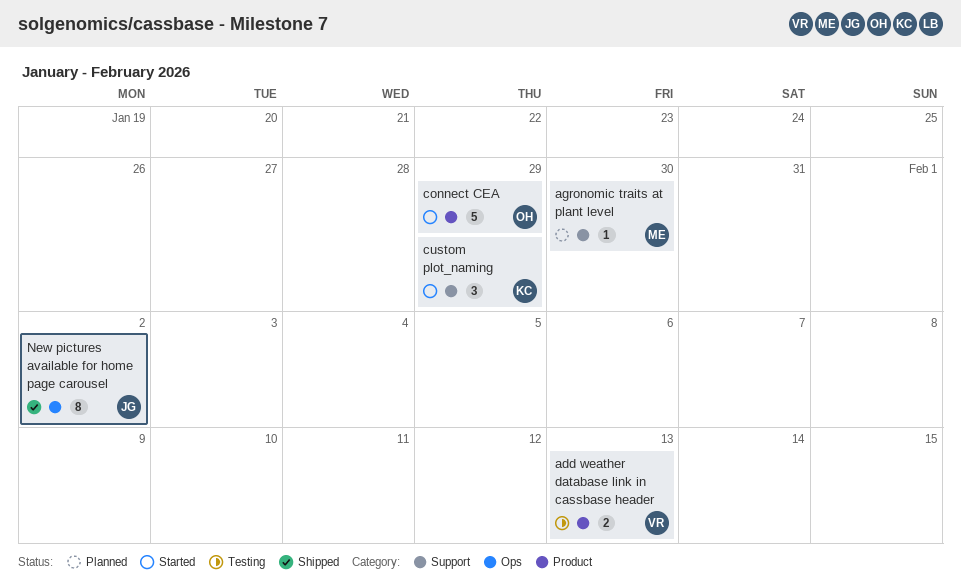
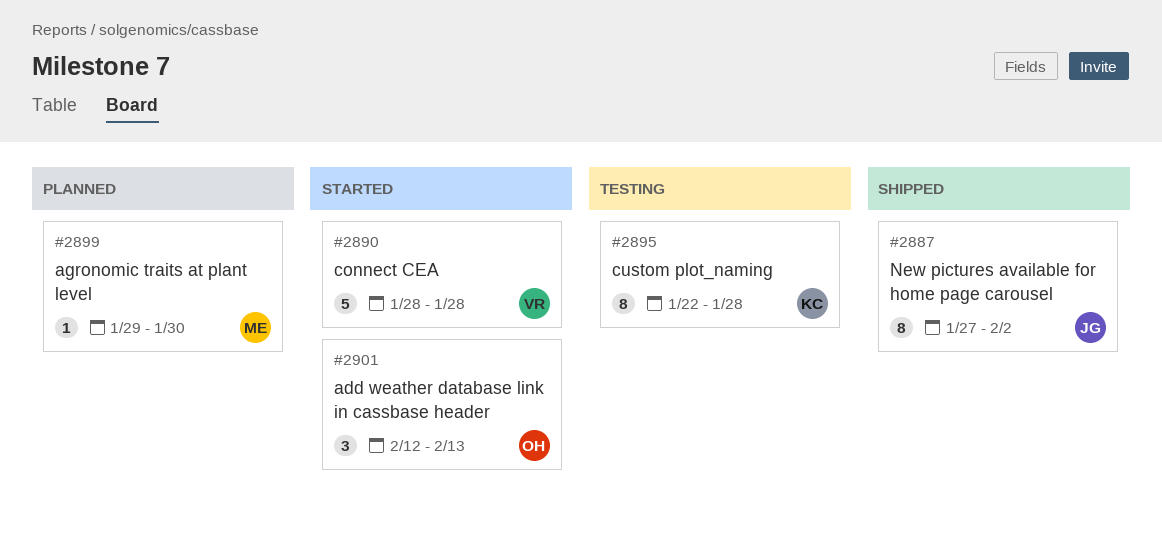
add weather database link in cassbase header, status: Testing -> Started
add weather database link in cassbase header, owner: VR -> OH
add weather database link in cassbase header, estimate: 2 -> 3
connect CEA, owner: OH -> VR
connect CEA, due: Jan 29 -> Jan 28
custom plot_naming, status: Started -> Testing
custom plot_naming, estimate: 3 -> 8
custom plot_naming, due: Jan 29 -> Jan 28

